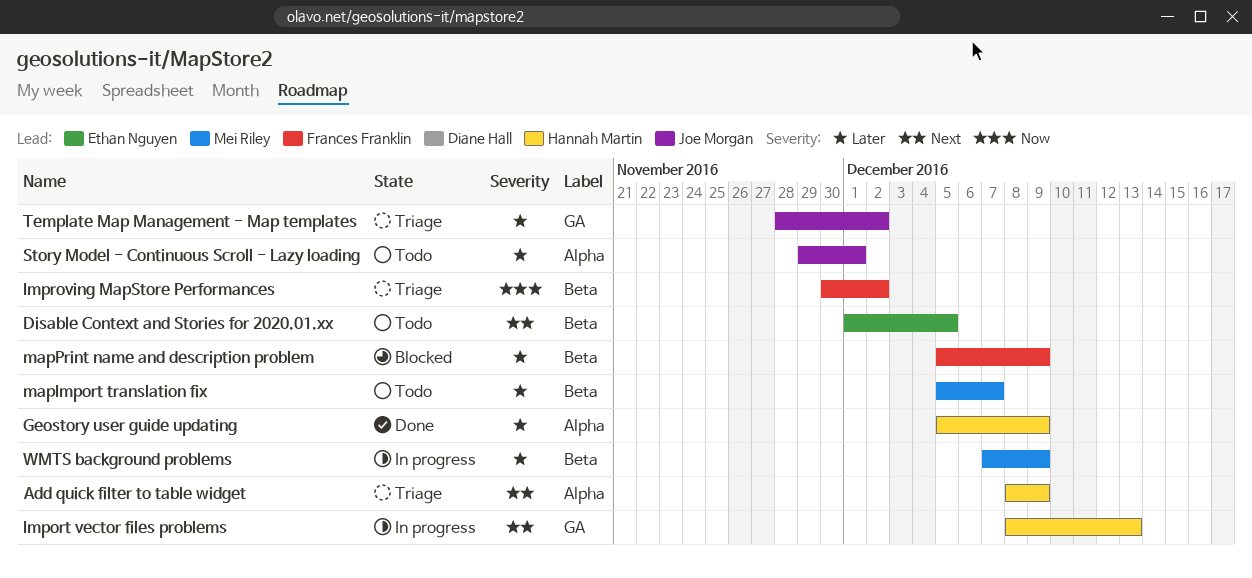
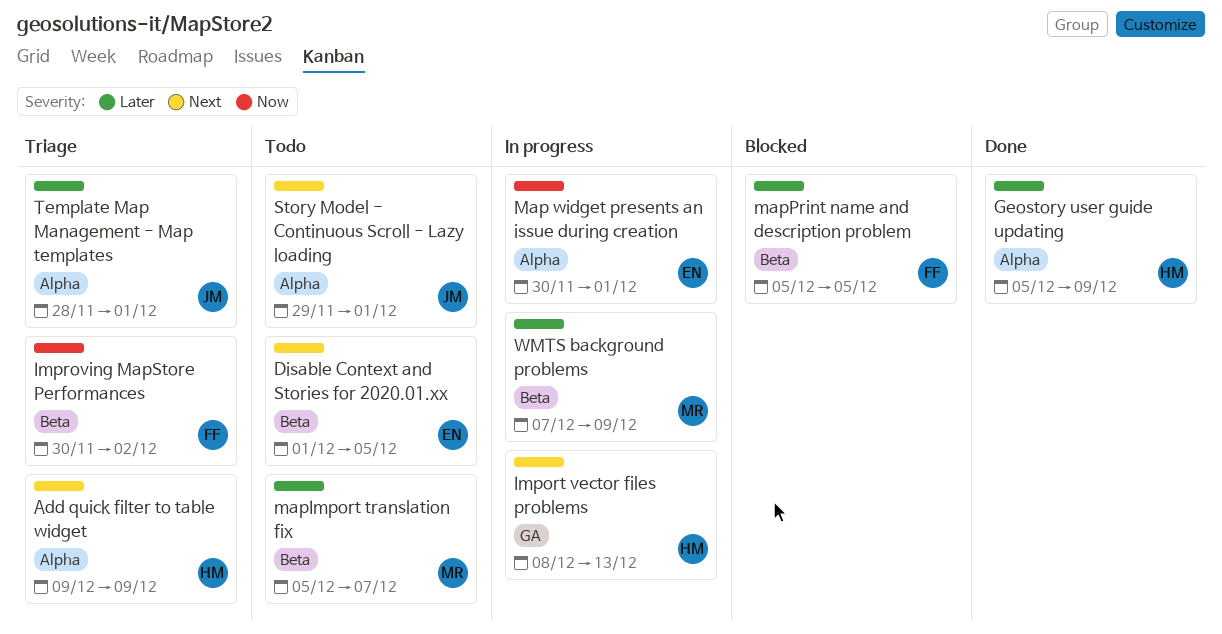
Add quick filter to table widget, start: Dec 8 -> Dec 9
Map widget presents an issue during creation: none -> present
mapPrint name and description problem, due: Dec 9 -> Dec 5
Story Model - Continuous Scroll - Lazy loading, priority: Later -> Next
Template Map Management - Map templates, label: GA -> Alpha
Template Map Management - Map templates, due: Dec 2 -> Dec 1

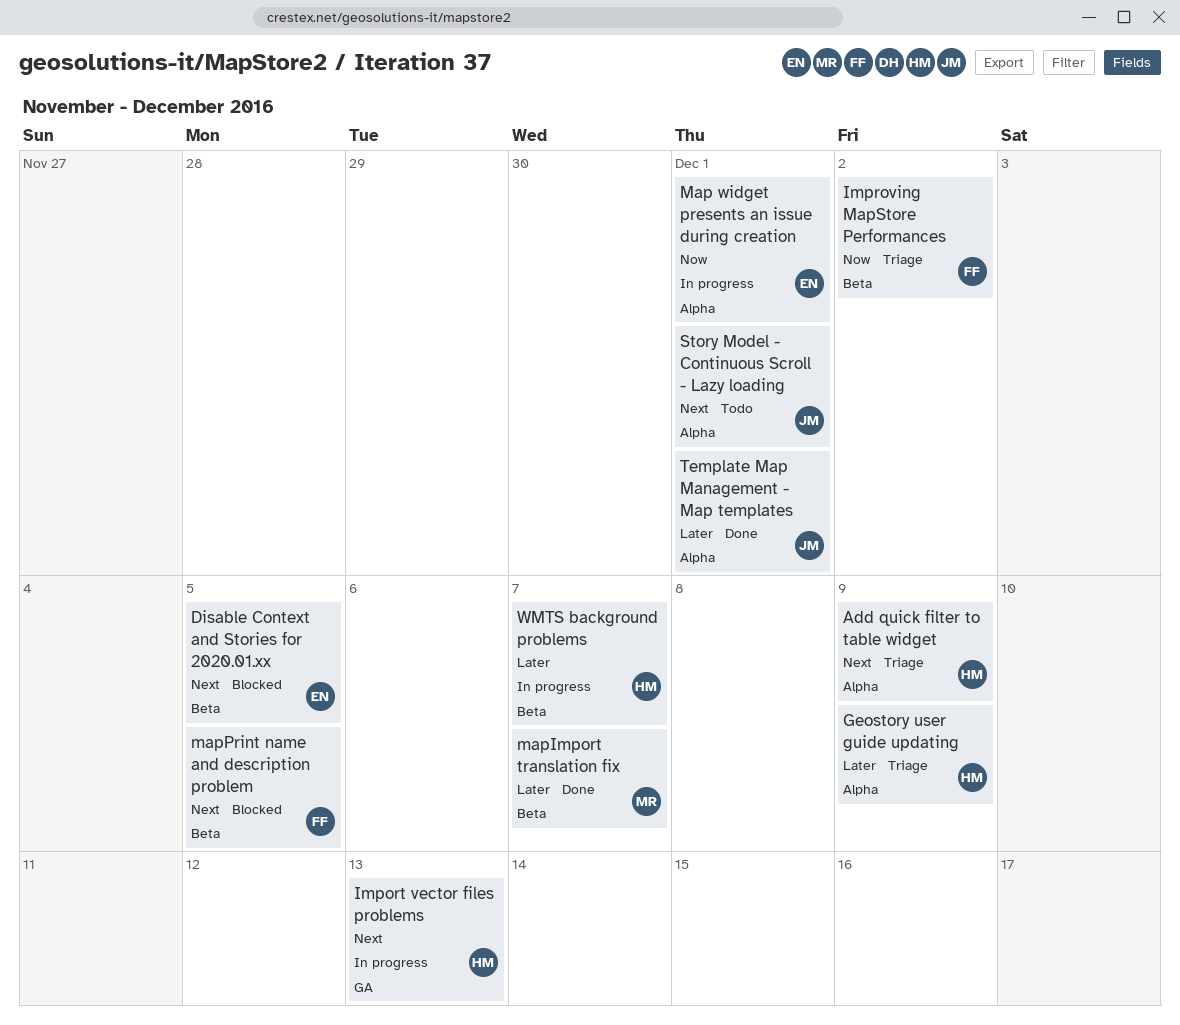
Disable Context and Stories for 2020.01.xx, status: Todo -> Blocked
Geostory user guide updating, status: Done -> Triage
mapImport translation fix, status: Todo -> Done
mapPrint name and description problem, priority: Later -> Next
Template Map Management - Map templates, status: Triage -> Done
WMTS background problems, owner: MR -> HM
WMTS background problems, due: Dec 9 -> Dec 7

